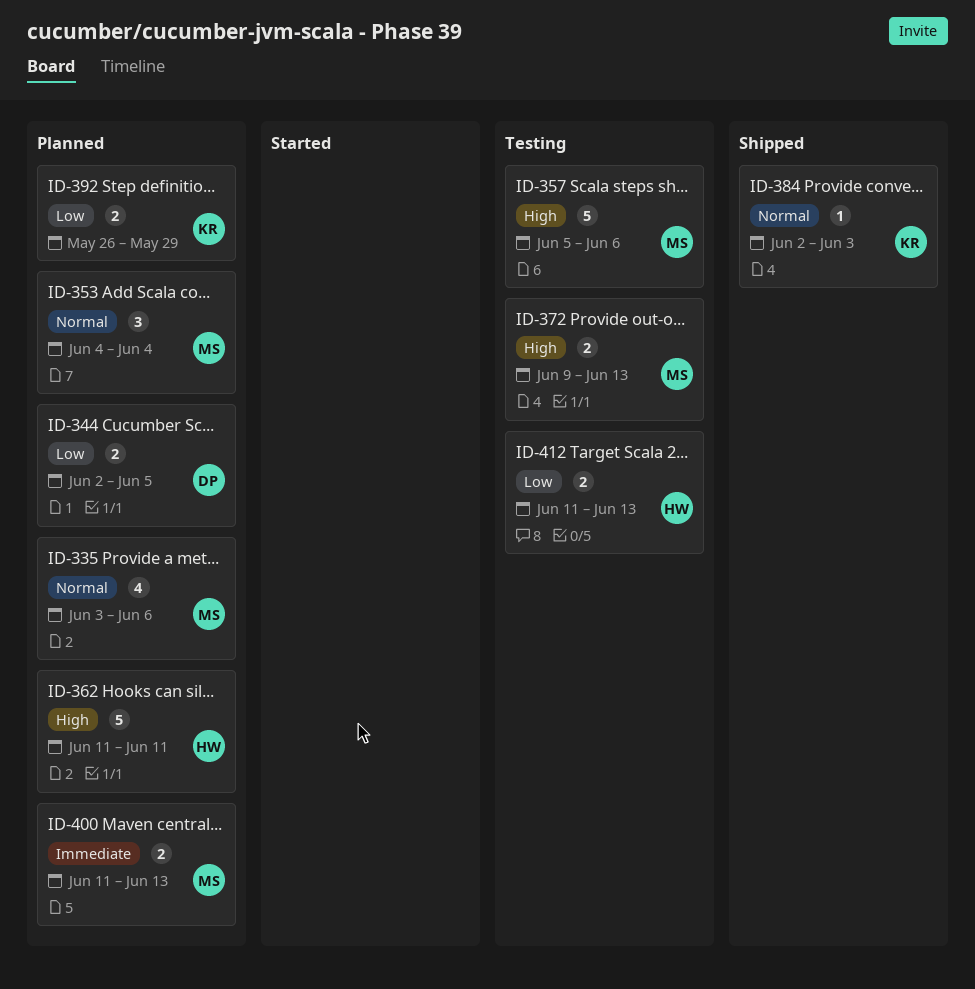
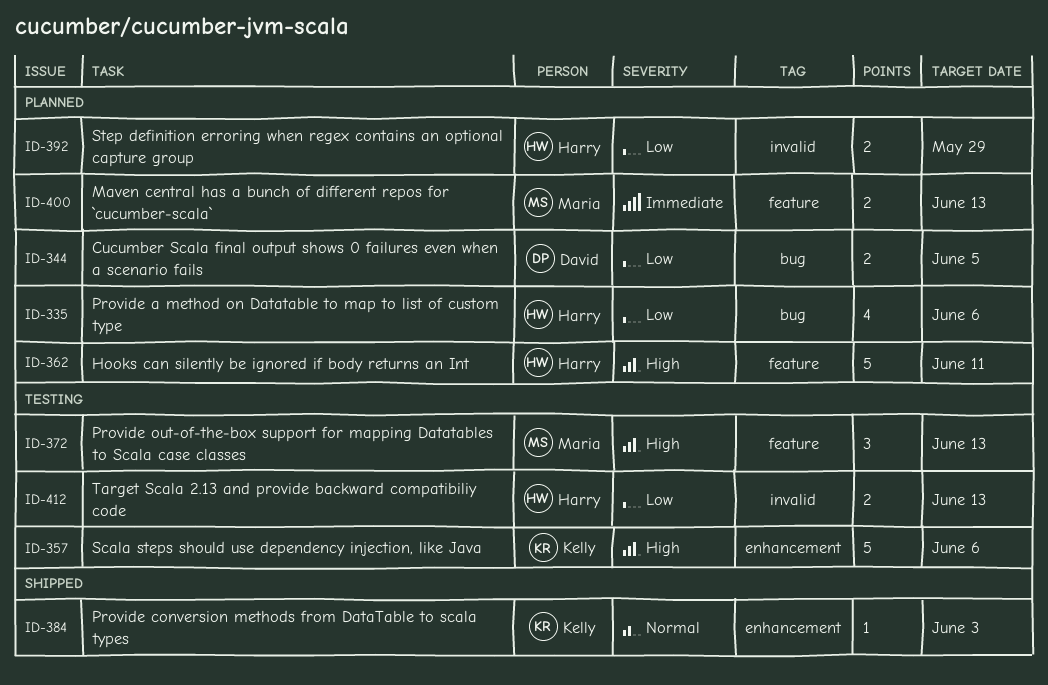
ID-335, owner: Maria -> Harry
ID-335, priority: Normal -> Low
ID-353: present -> none
ID-357, owner: Maria -> Kelly
ID-372, estimate: 2 -> 3
ID-392, owner: Kelly -> Harry

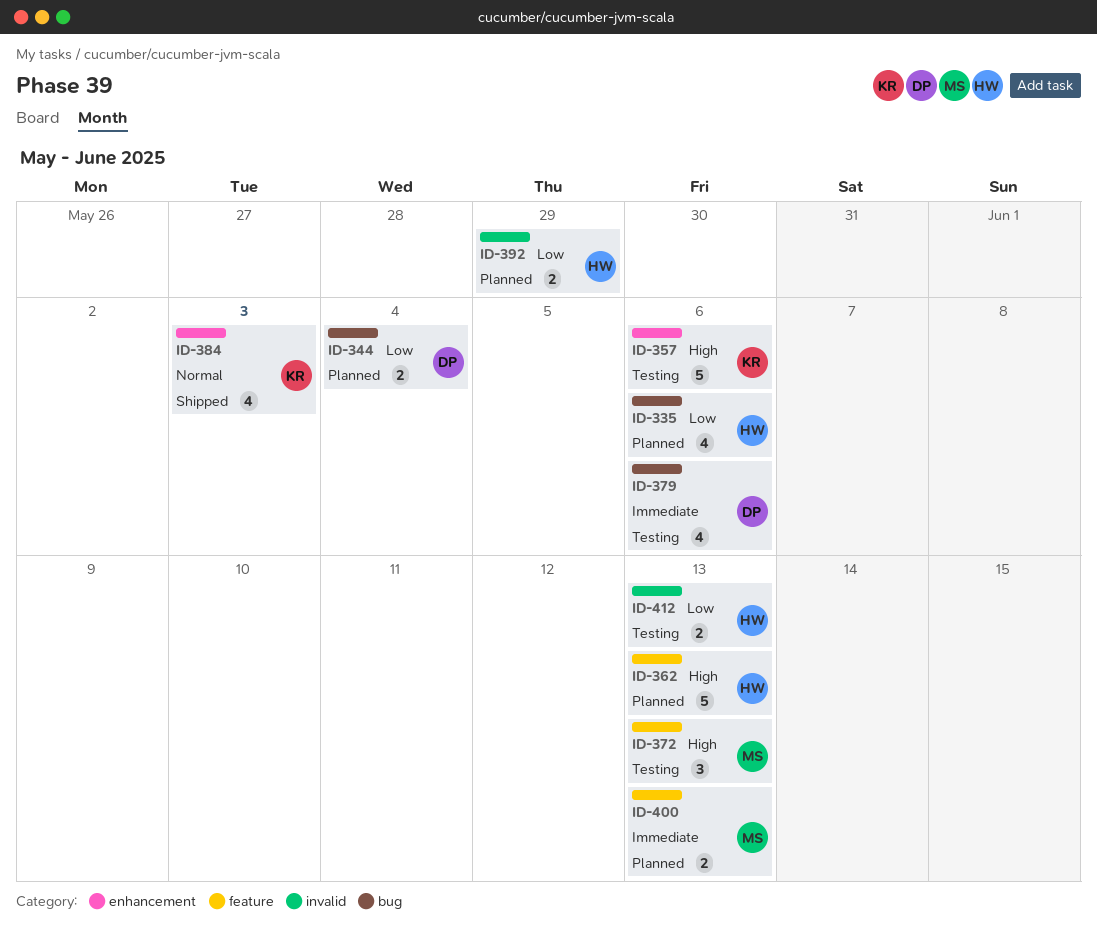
ID-344, due: Jun 5 -> Jun 4
ID-362, due: Jun 11 -> Jun 13
ID-379: none -> present
ID-384, estimate: 1 -> 4

